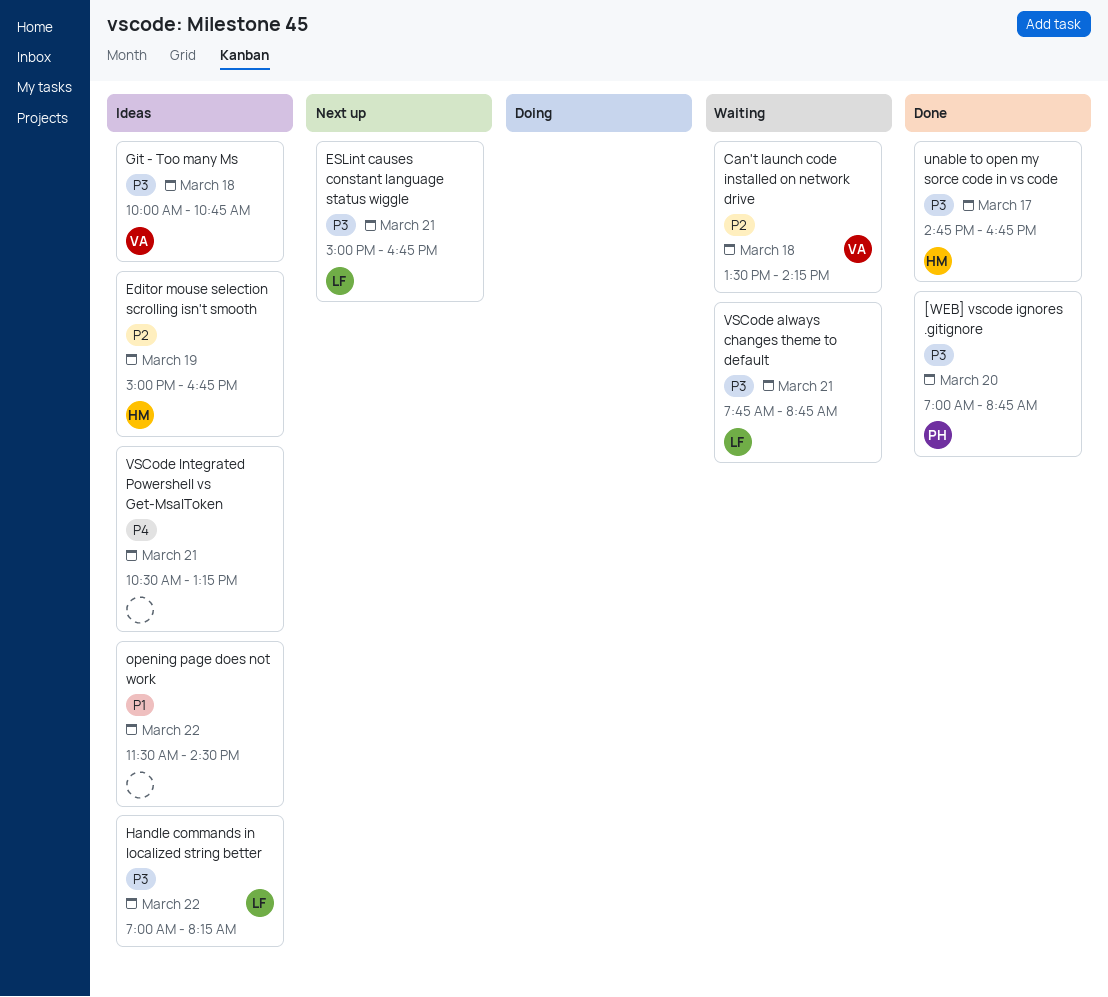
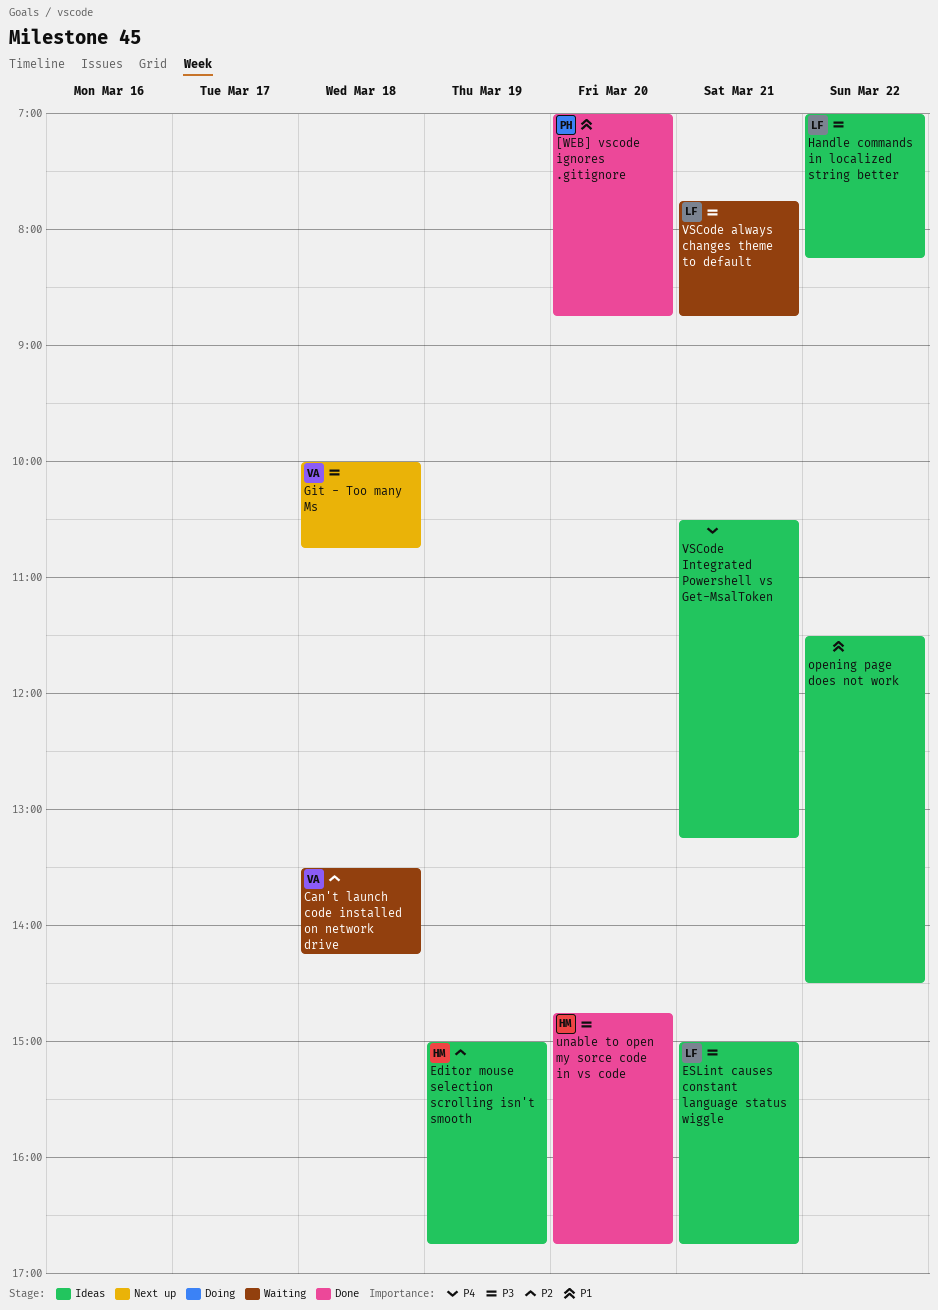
[WEB] vscode ignores .gitignore, priority: P3 -> P1
ESLint causes constant language status wiggle, status: Next up -> Ideas
Git - Too many Ms, status: Ideas -> Next up
unable to open my sorce code in vs code, day: Mar 17 -> Mar 20

